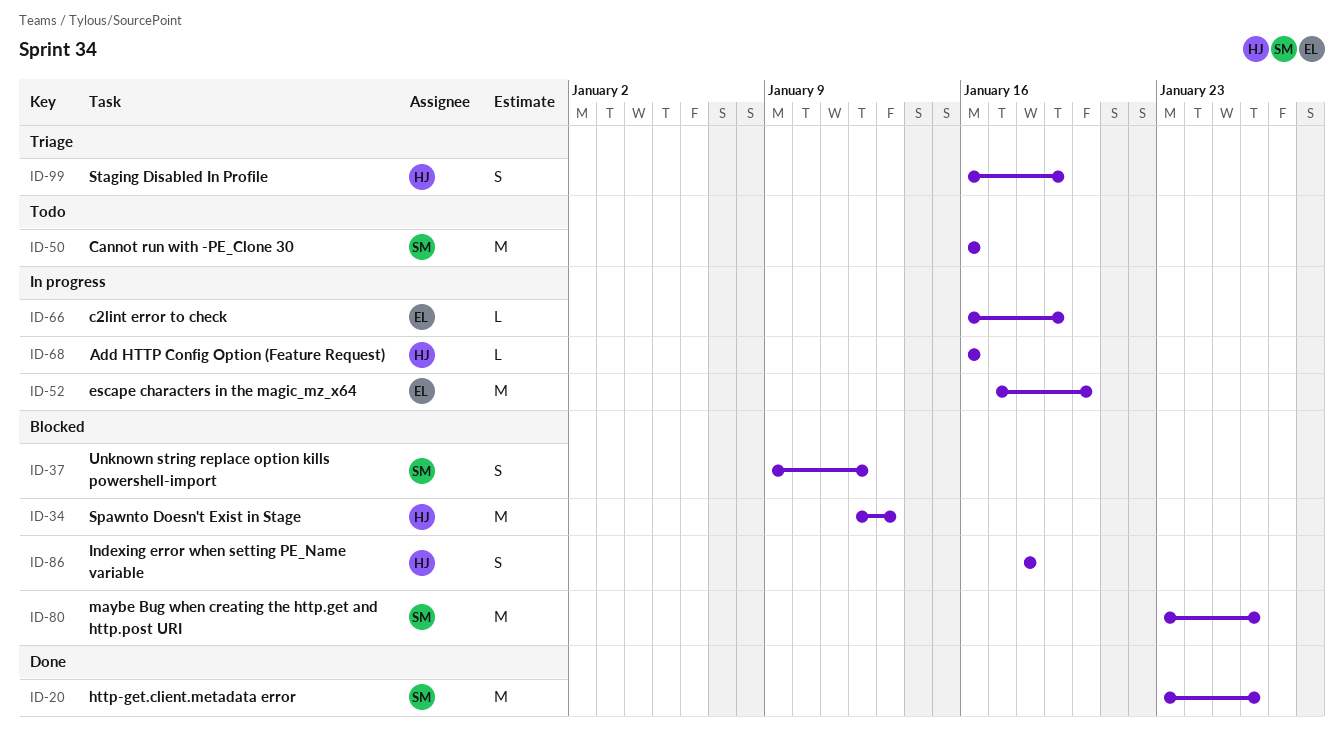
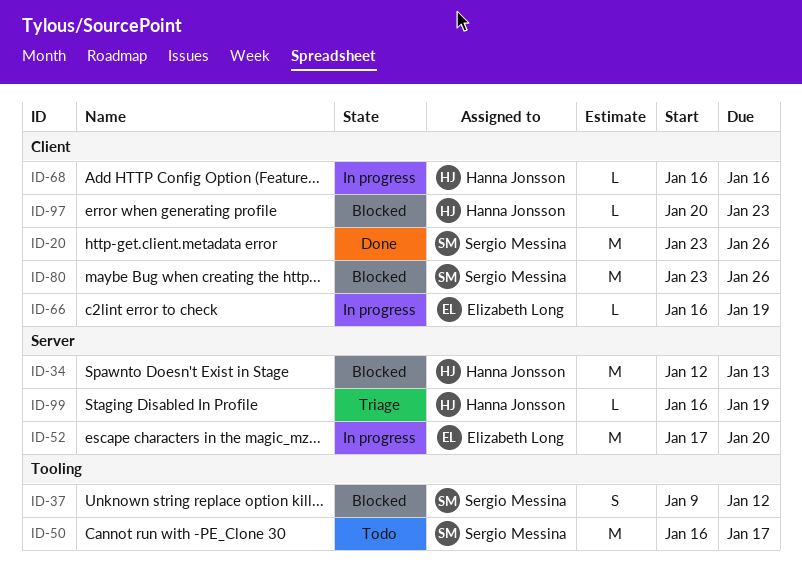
ID-50, due: Jan 16 -> Jan 17
ID-86: present -> none
ID-97: none -> present
ID-99, estimate: S -> L

